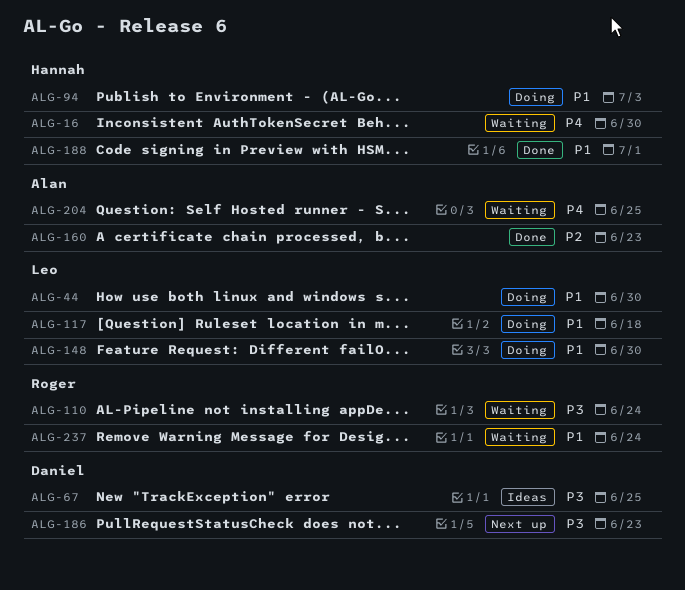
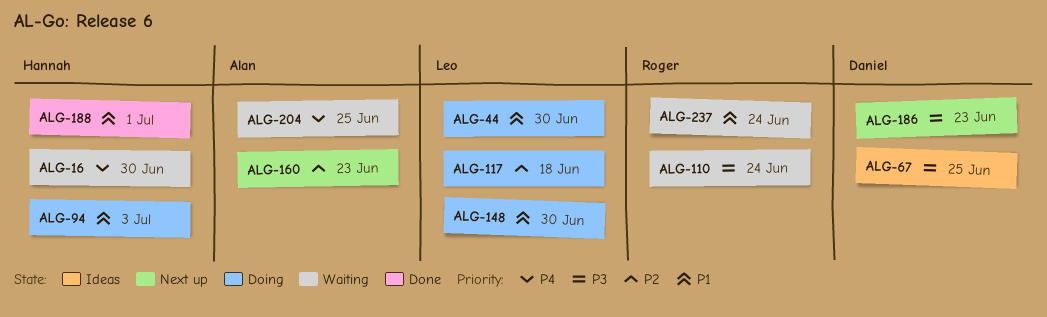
ALG-117, priority: P1 -> P2
ALG-160, status: Done -> Next up

